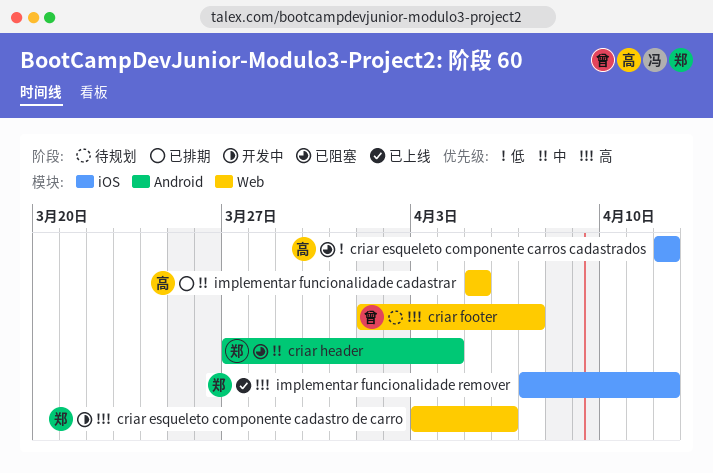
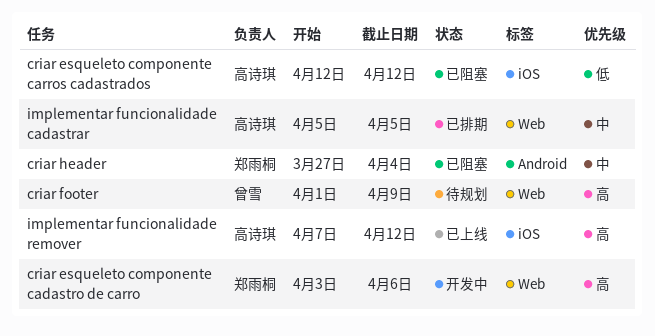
criar footer, due: Apr 7 -> Apr 9
implementar funcionalidade remover, owner: 郑雨桐 -> 高诗琪

